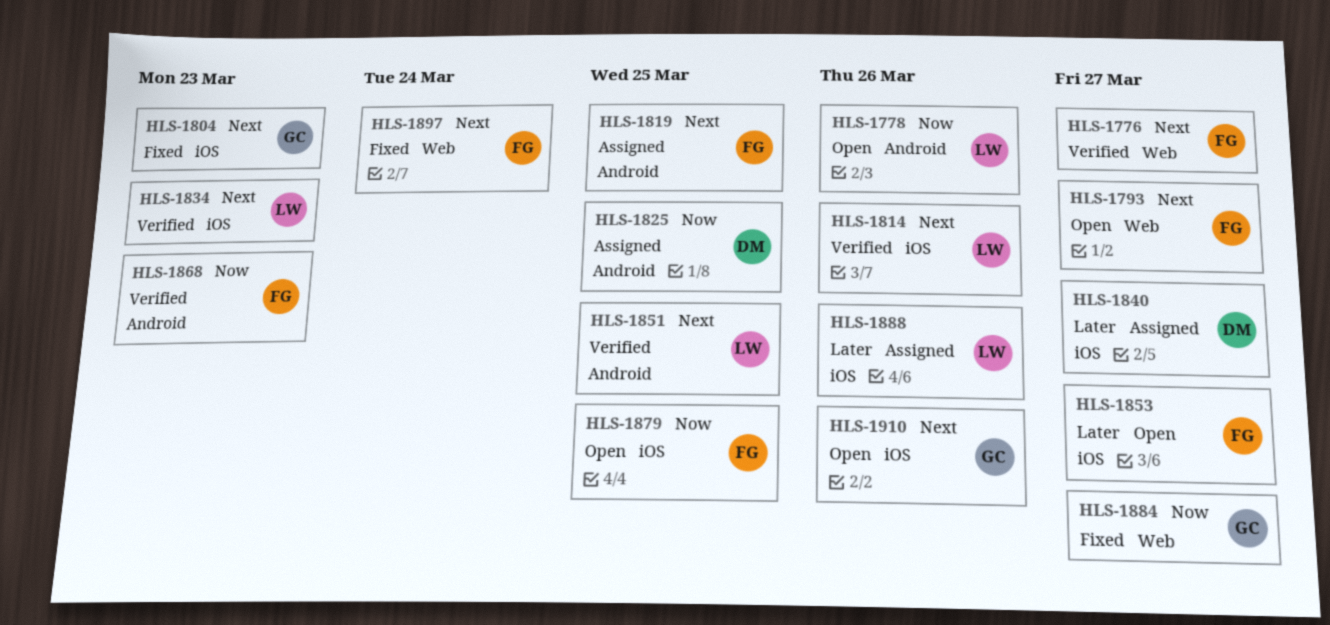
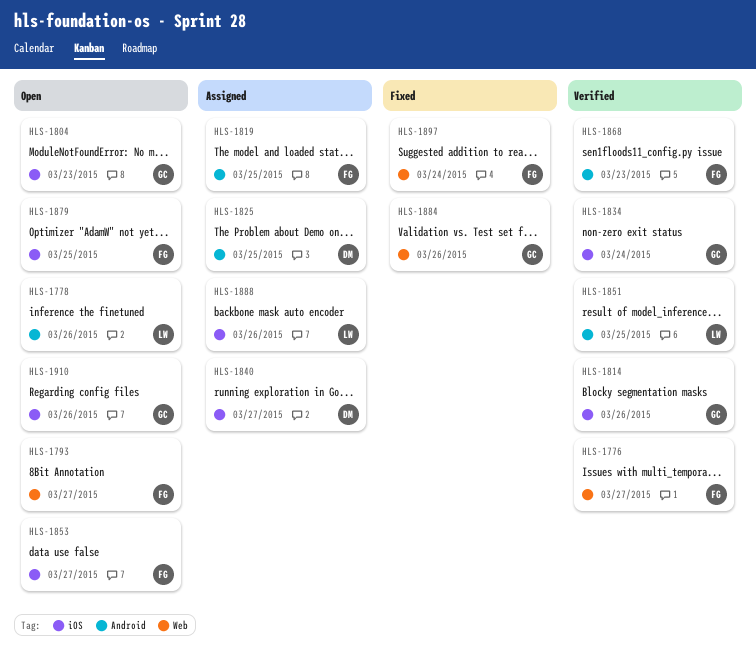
HLS-1804, status: Fixed -> Open
HLS-1814, owner: LW -> GC
HLS-1834, owner: LW -> GC
HLS-1834, due: Mar 23 -> Mar 24
HLS-1884, due: Mar 27 -> Mar 26

